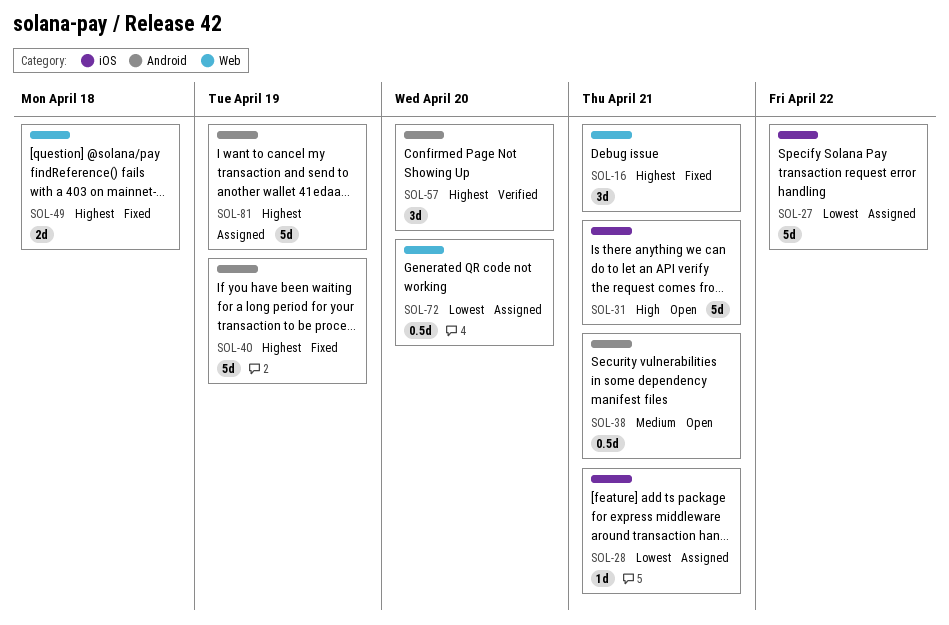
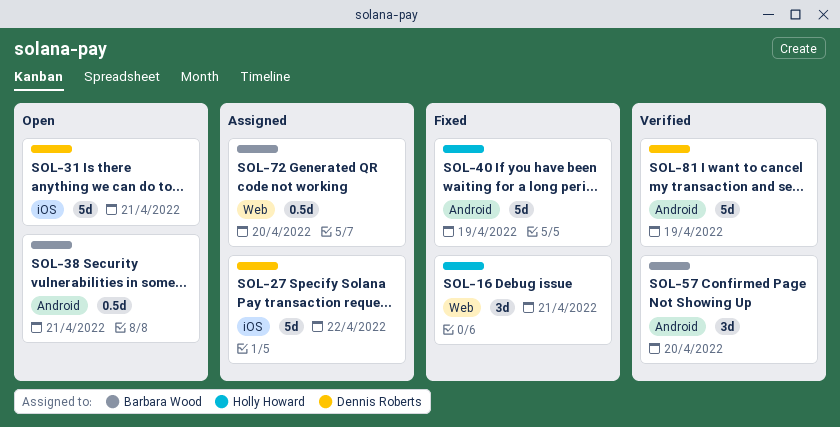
SOL-28: present -> none
SOL-49: present -> none
SOL-81, status: Assigned -> Verified

